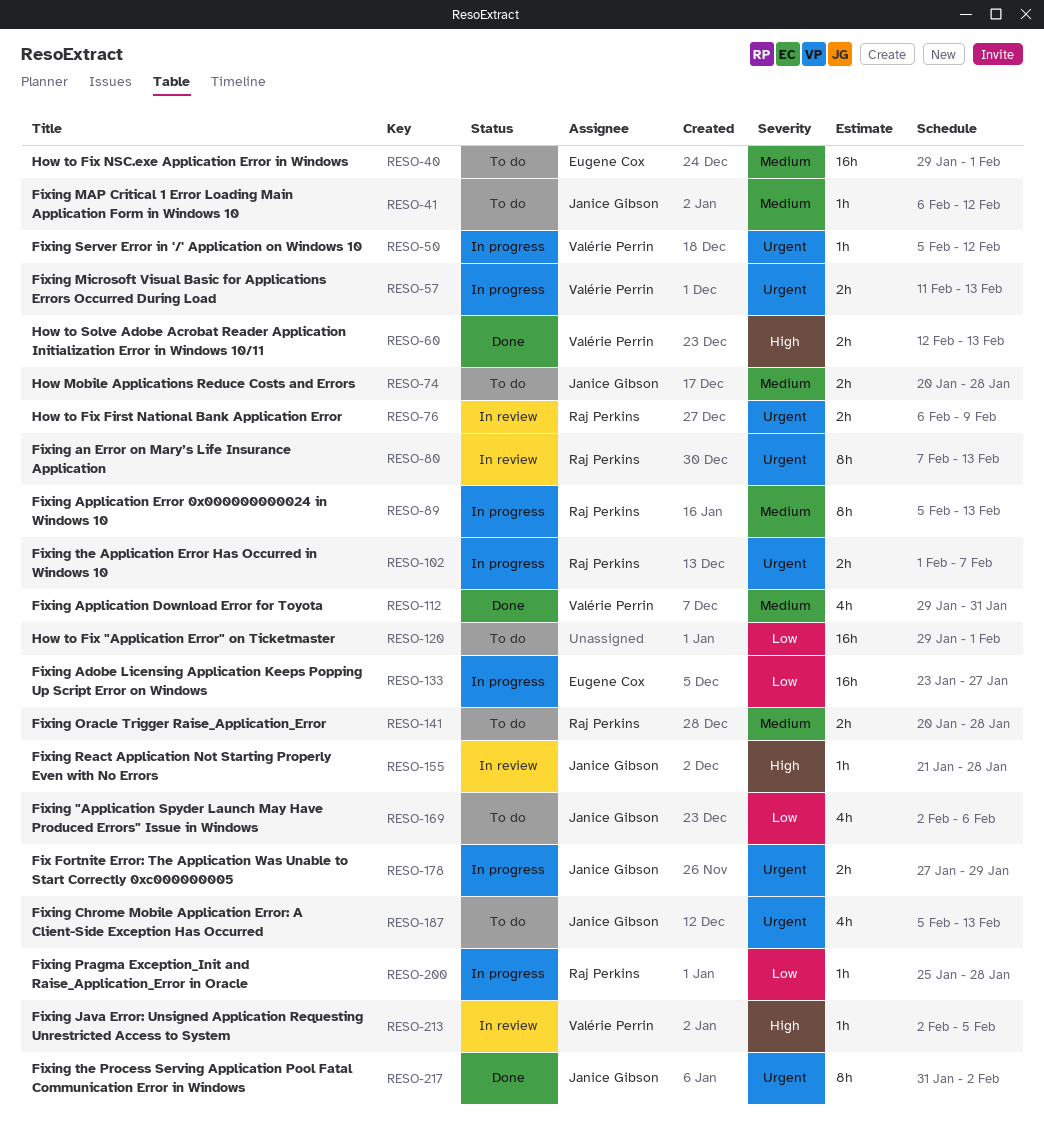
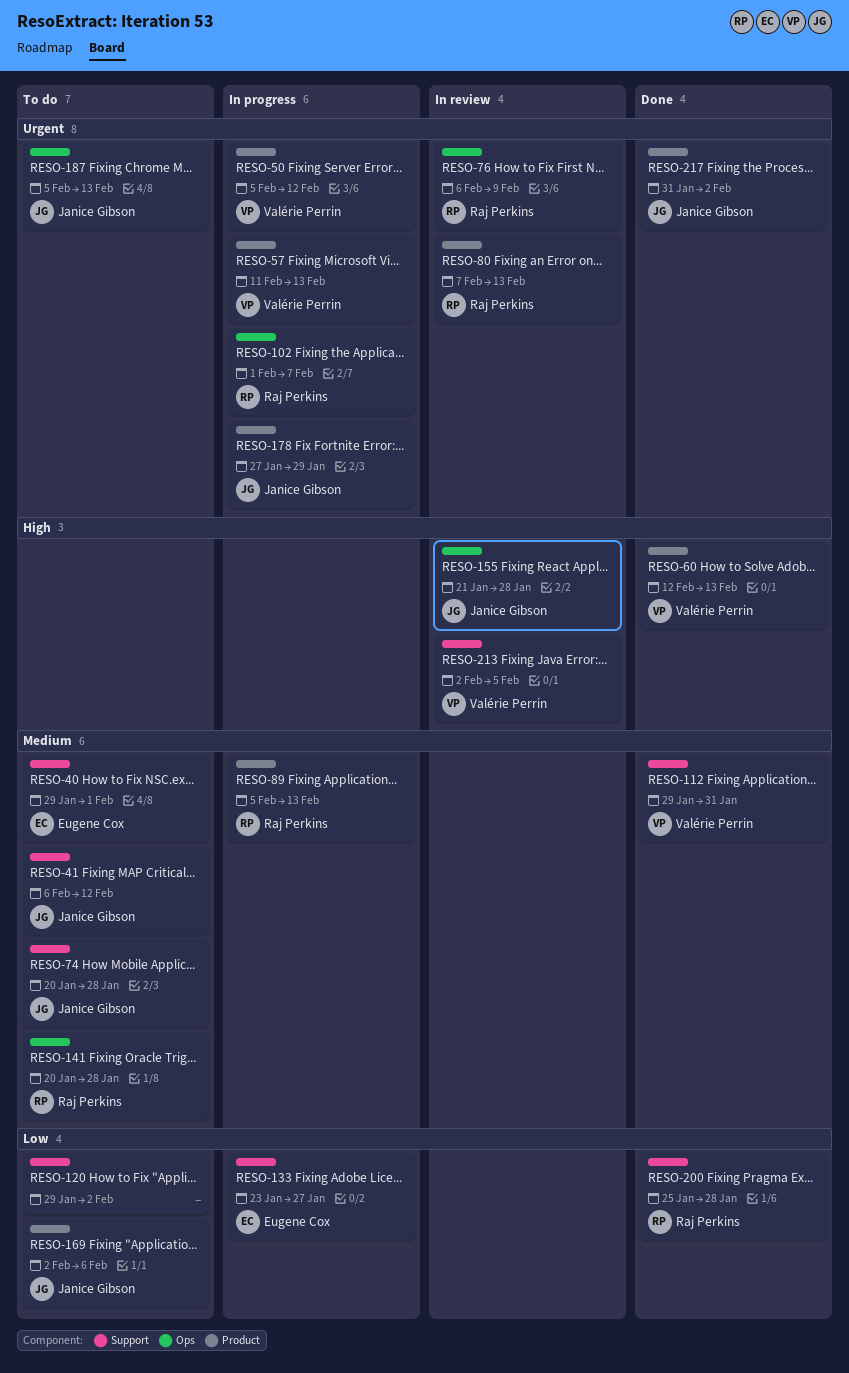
RESO-120, due: Feb 1 -> Feb 2
RESO-200, status: In progress -> Done

